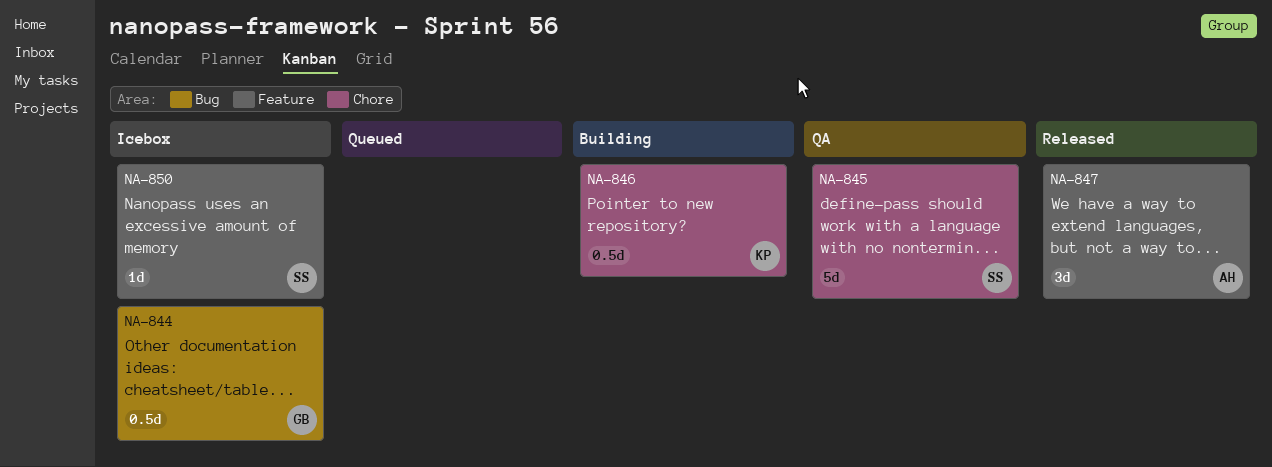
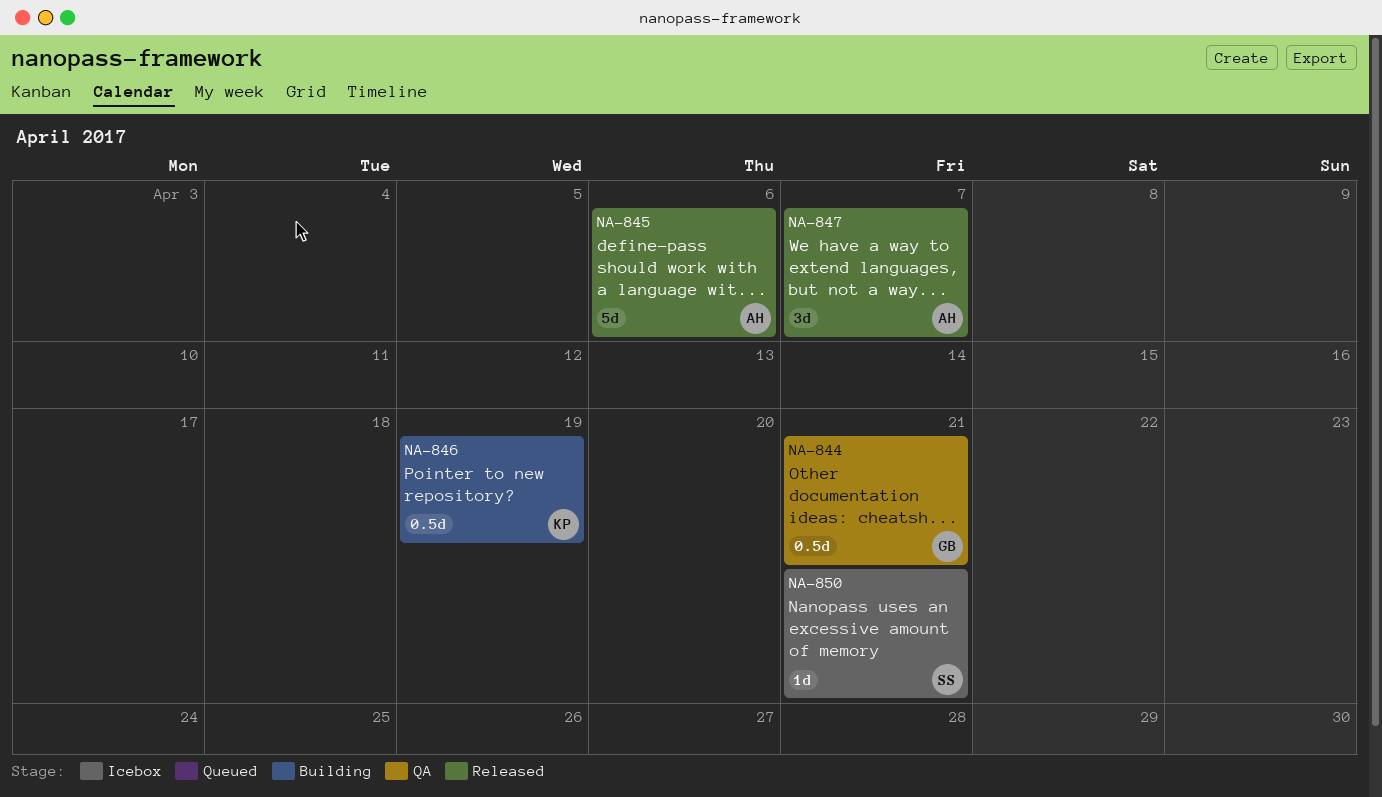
NA-844, status: Icebox -> QA
NA-845, status: QA -> Released
NA-845, owner: SS -> AH

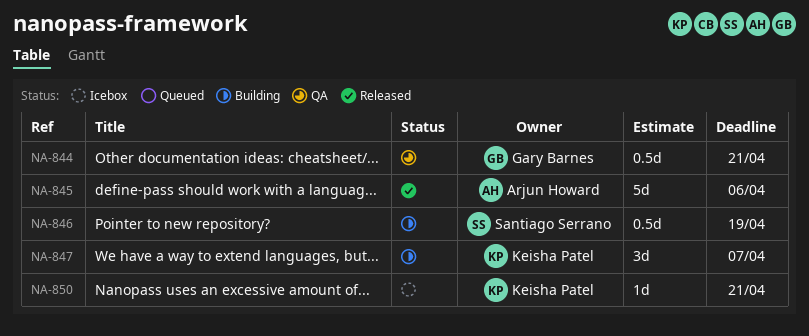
NA-846, owner: Keisha Patel -> Santiago Serrano
NA-847, status: Released -> Building
NA-847, owner: Arjun Howard -> Keisha Patel
NA-850, owner: Santiago Serrano -> Keisha Patel

